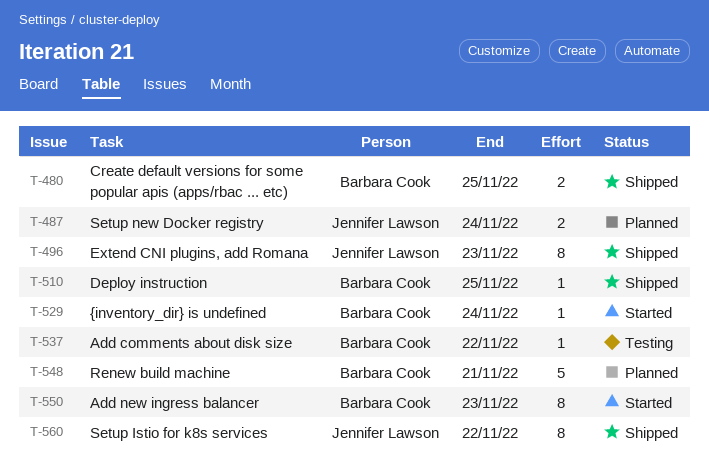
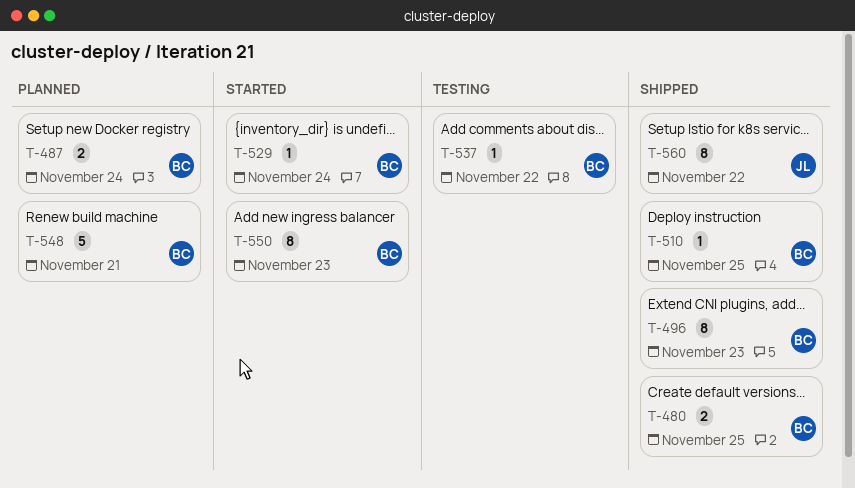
T-487, owner: Jennifer Lawson -> Barbara Cook
T-496, owner: Jennifer Lawson -> Barbara Cook

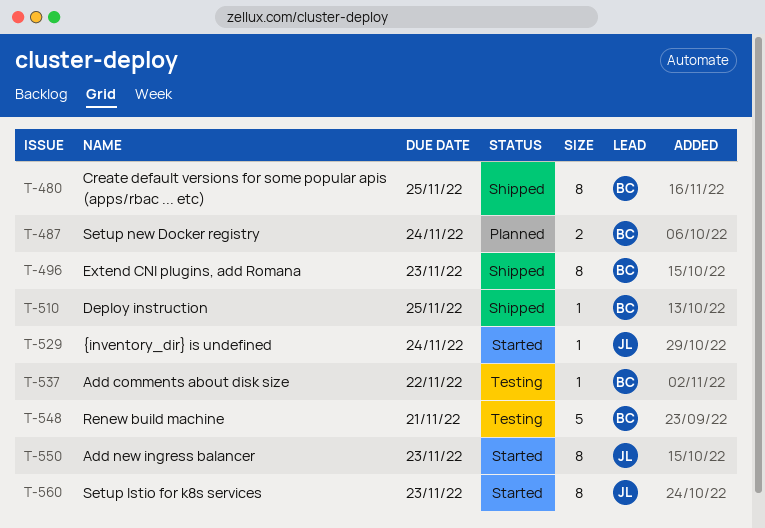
T-480, estimate: 2 -> 8
T-529, owner: BC -> JL
T-548, status: Planned -> Testing
T-550, owner: BC -> JL
T-560, status: Shipped -> Started
T-560, due: Nov 22 -> Nov 23

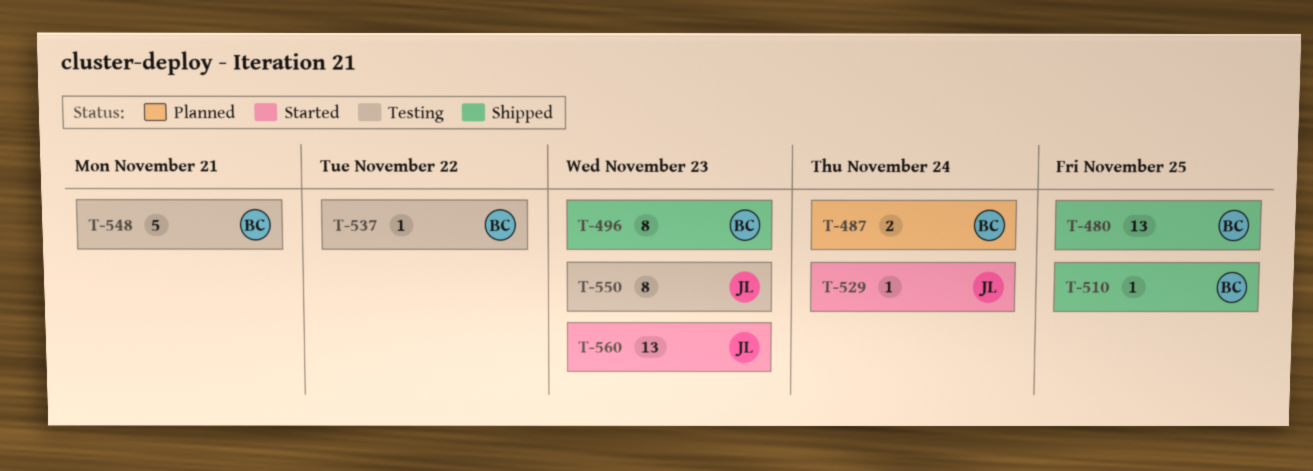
T-480, estimate: 8 -> 13
T-550, status: Started -> Testing
T-560, estimate: 8 -> 13

